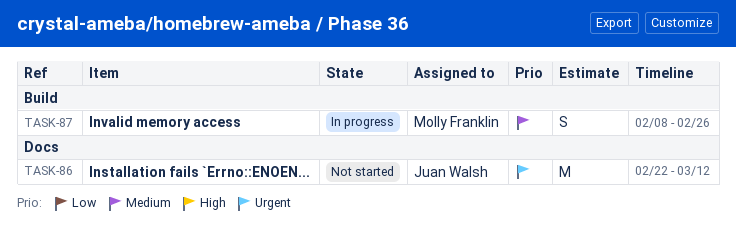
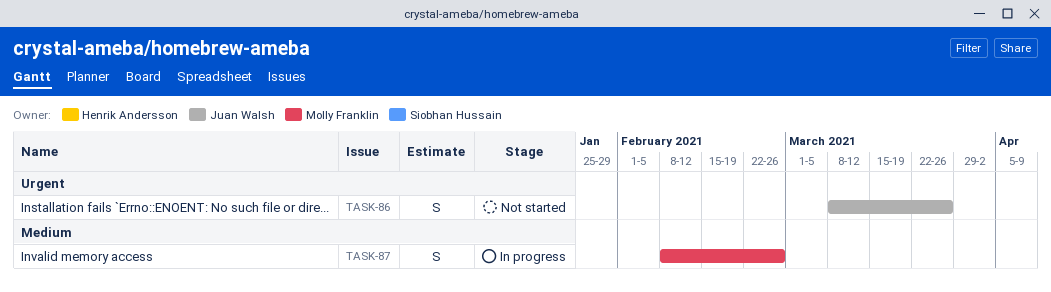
TASK-86, estimate: M -> S
TASK-86, start: Feb 22 -> Mar 8
TASK-86, due: Mar 12 -> Mar 26

